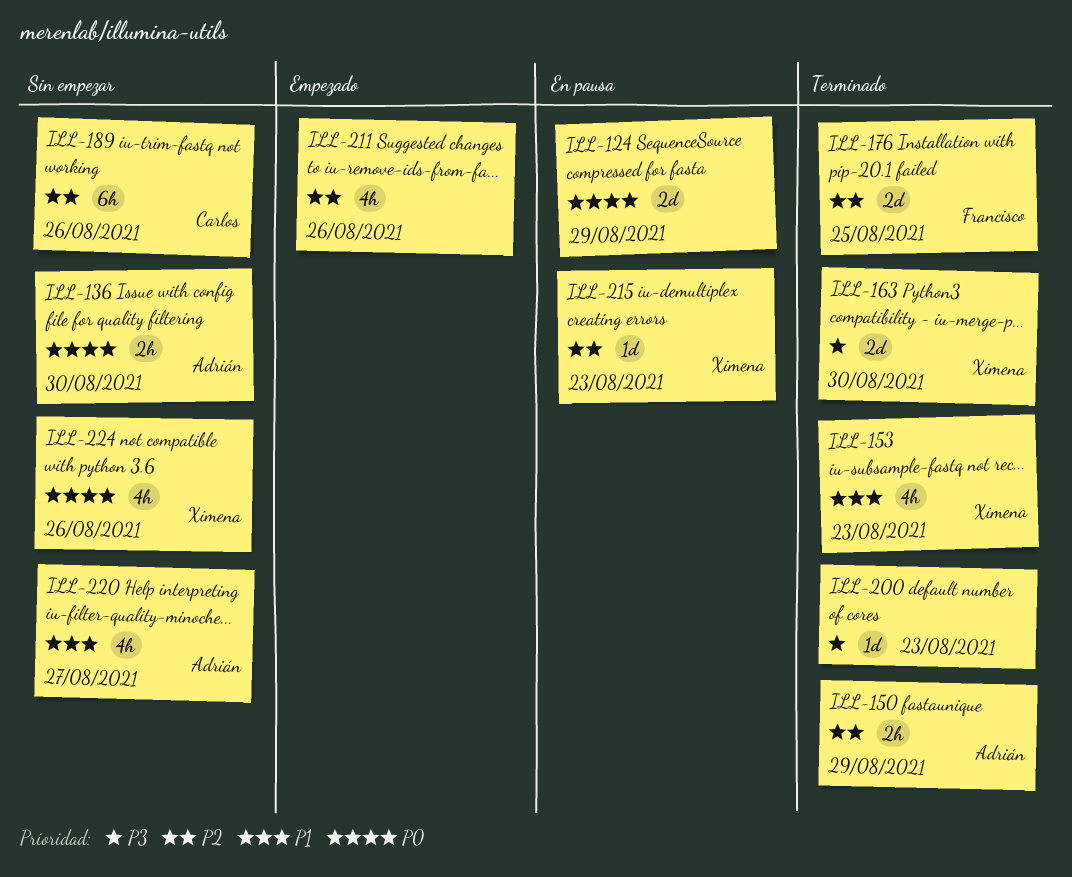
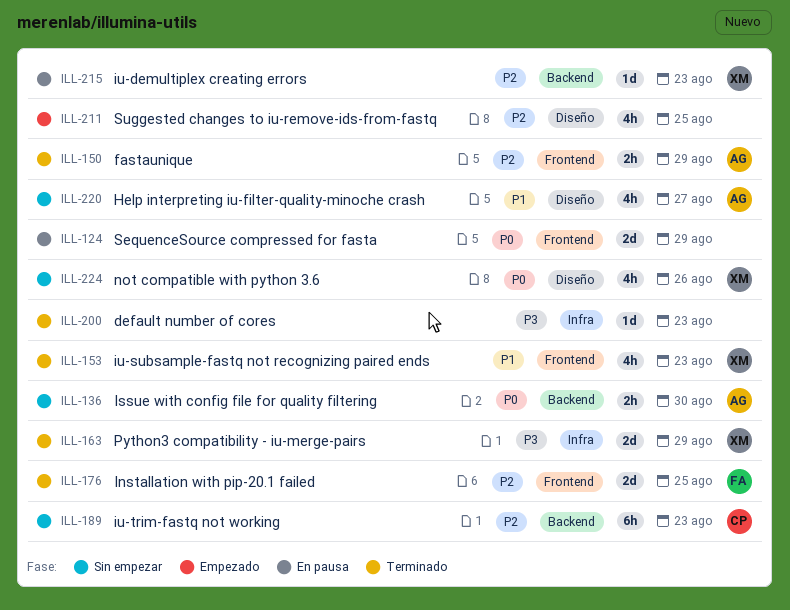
ILL-163, due: Aug 30 -> Aug 29
ILL-189, due: Aug 26 -> Aug 23
ILL-211, due: Aug 26 -> Aug 25

